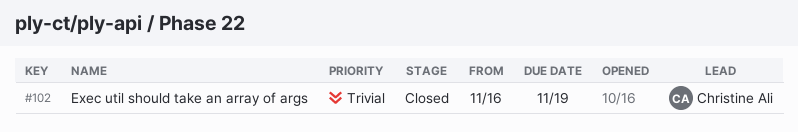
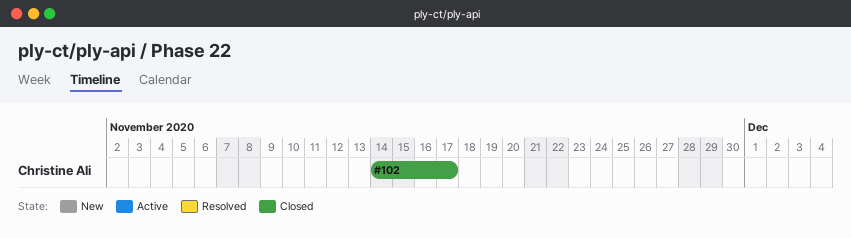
#102, start: Nov 16 -> Nov 14
#102, due: Nov 19 -> Nov 17

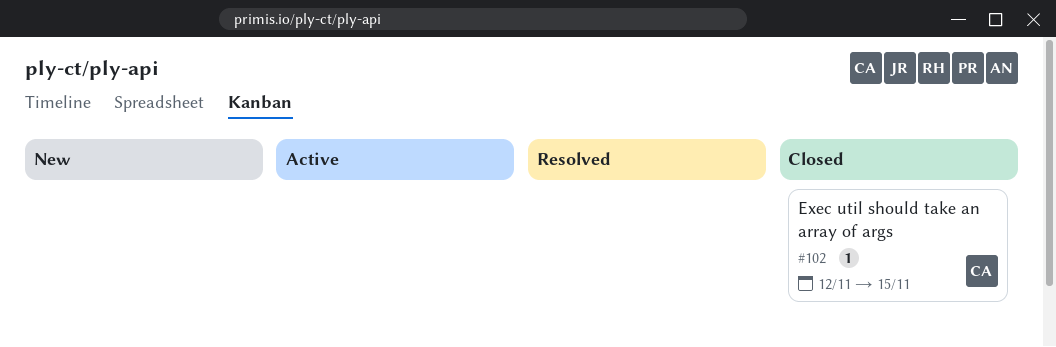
#102, start: Nov 14 -> Nov 12
#102, due: Nov 17 -> Nov 15

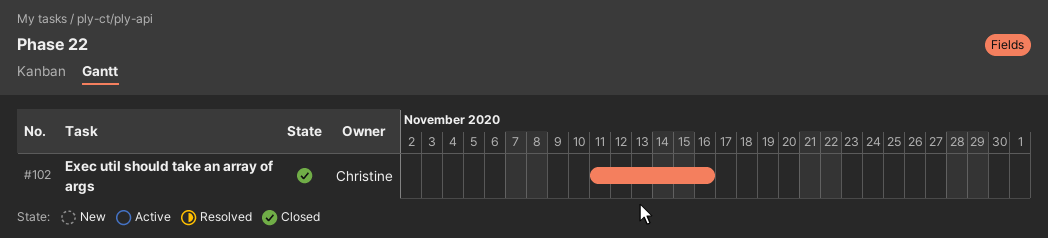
#102, start: Nov 12 -> Nov 11
#102, due: Nov 15 -> Nov 16

